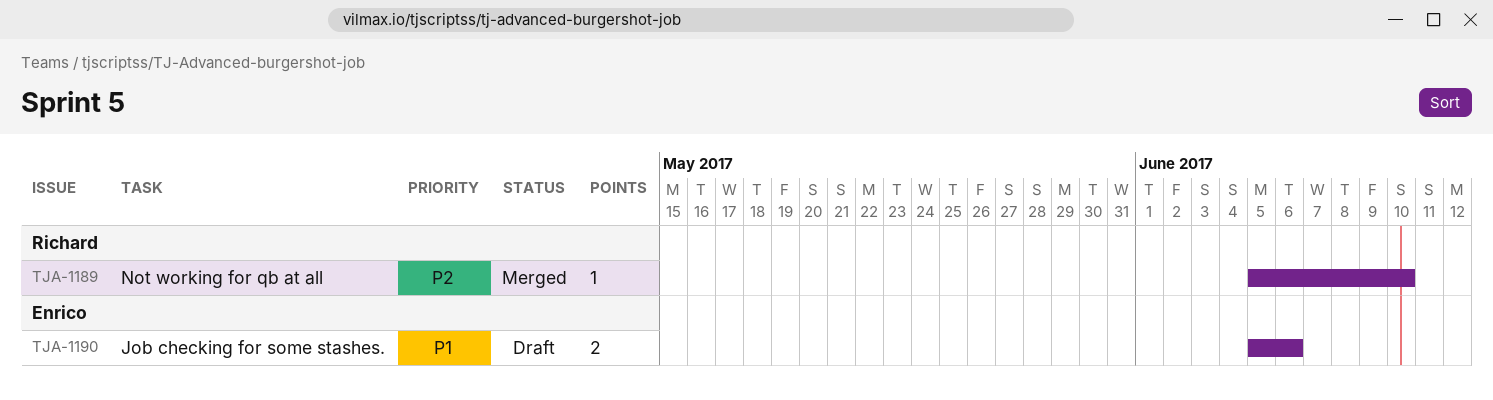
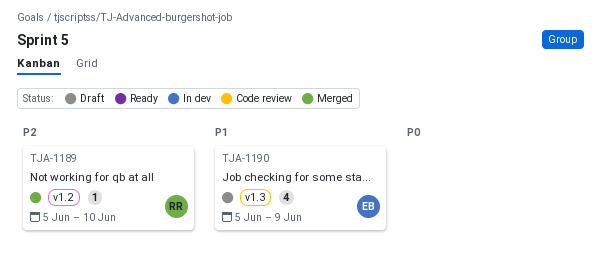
TJA-1190, estimate: 2 -> 4
TJA-1190, due: Jun 6 -> Jun 9

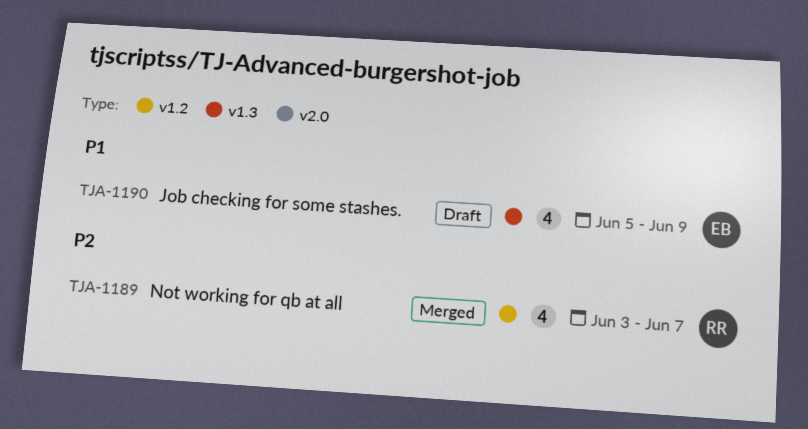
TJA-1189, estimate: 1 -> 4
TJA-1189, start: Jun 5 -> Jun 3
TJA-1189, due: Jun 10 -> Jun 7

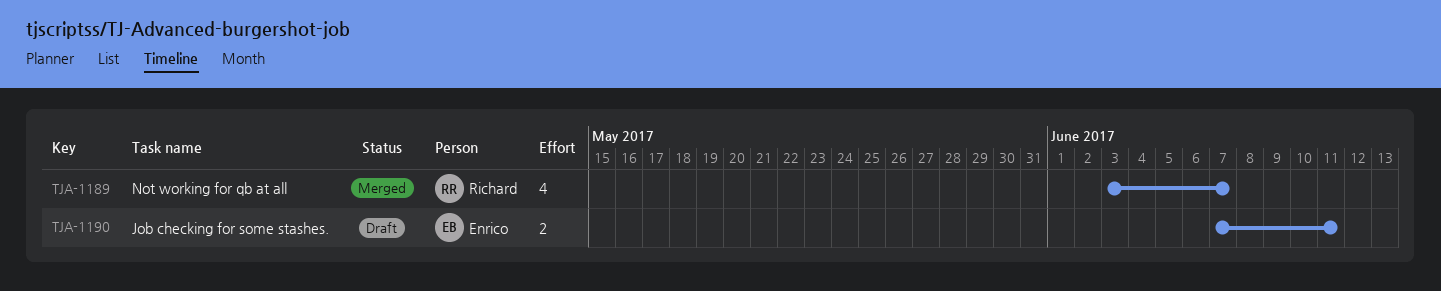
TJA-1190, estimate: 4 -> 2
TJA-1190, start: Jun 5 -> Jun 7
TJA-1190, due: Jun 9 -> Jun 11

